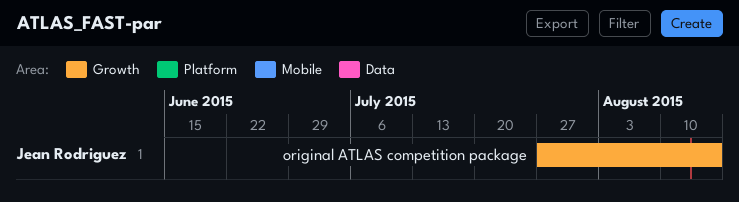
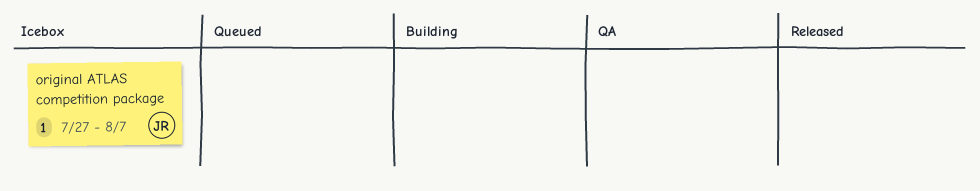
original ATLAS competition package, due: Aug 14 -> Aug 7

